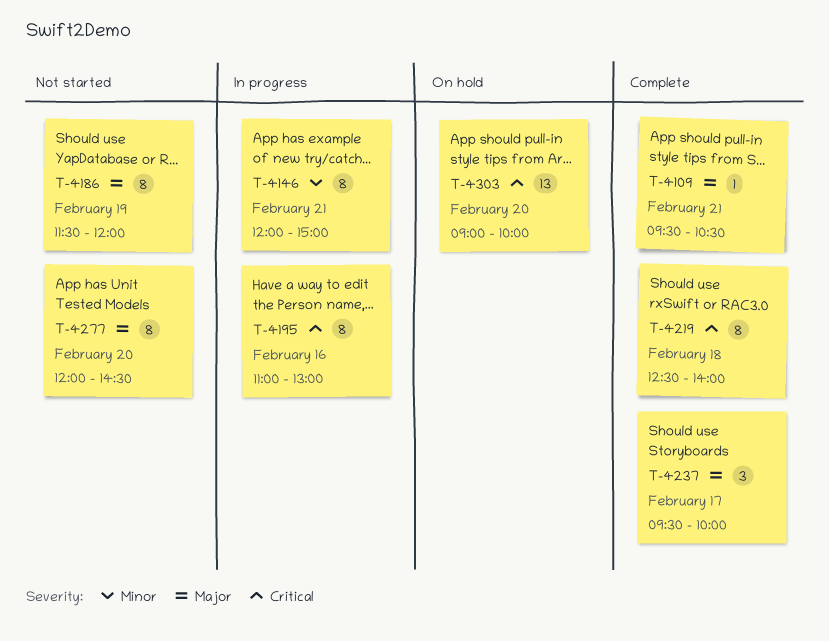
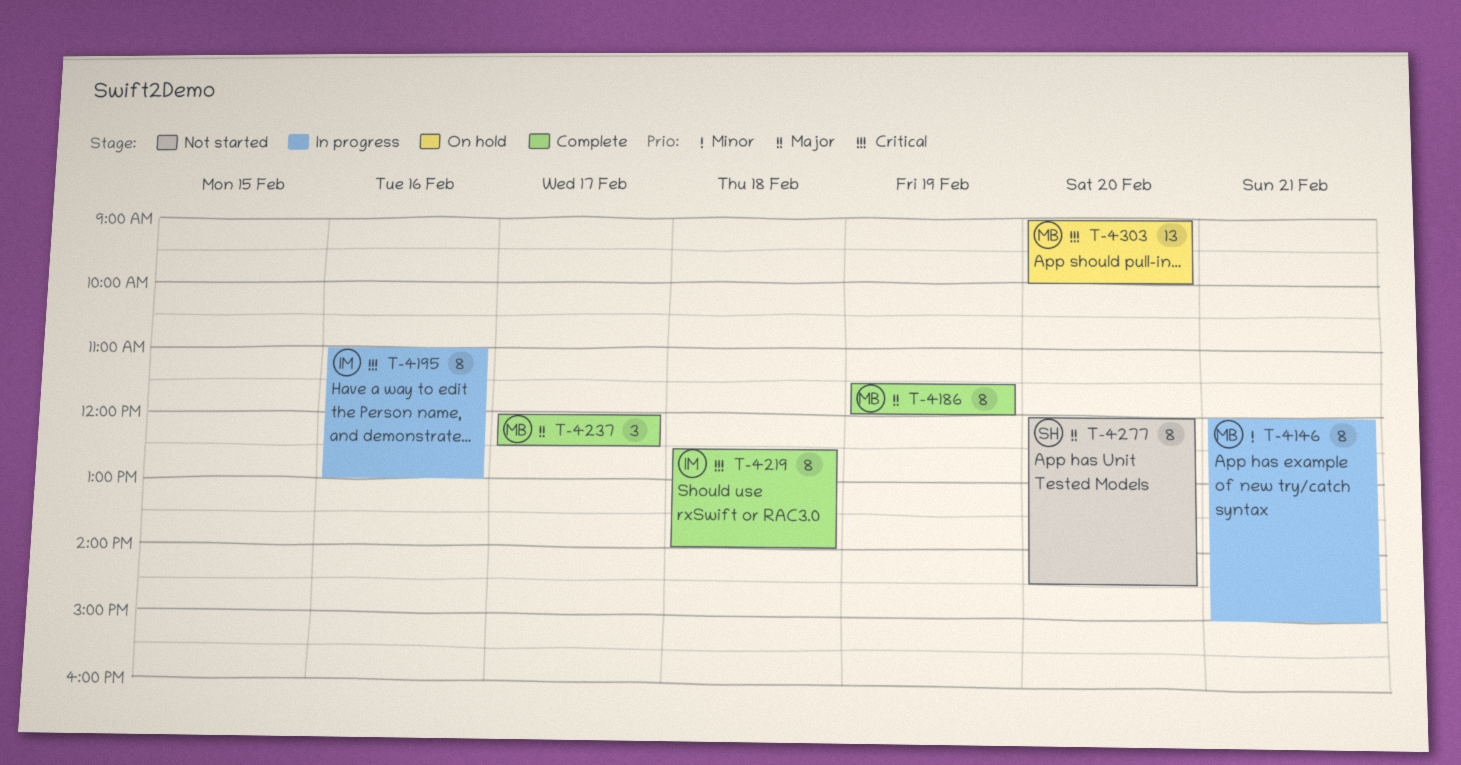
T-4109: present -> none
T-4186, status: Not started -> Complete
T-4237, begins: 09:30 -> 12:00
T-4237, ends: 10:00 -> 12:30

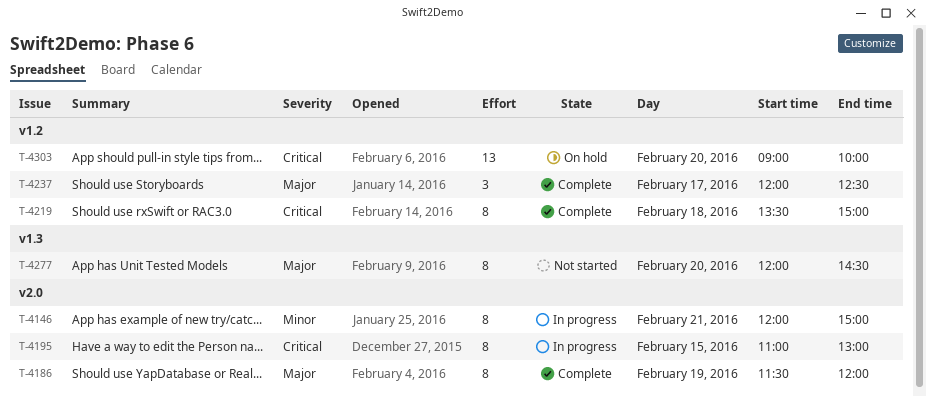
T-4195, day: Feb 16 -> Feb 15
T-4219, begins: 12:30 -> 13:30
T-4219, ends: 14:00 -> 15:00

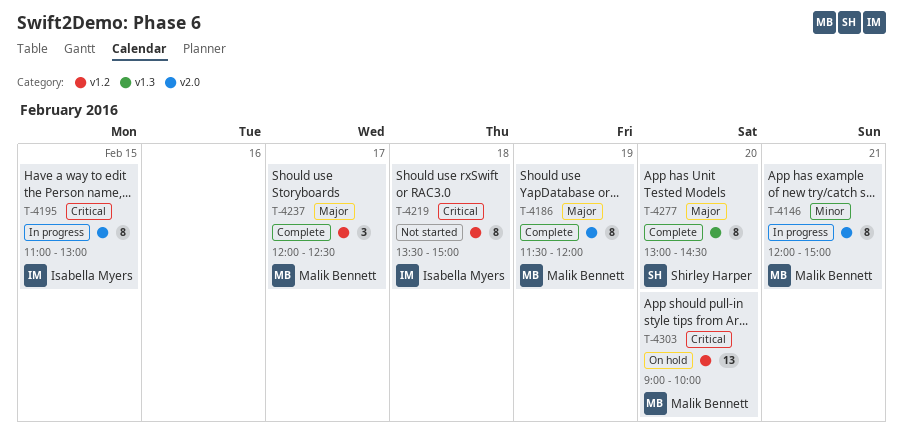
T-4219, status: Complete -> Not started
T-4277, status: Not started -> Complete
T-4277, begins: 12:00 -> 13:00

